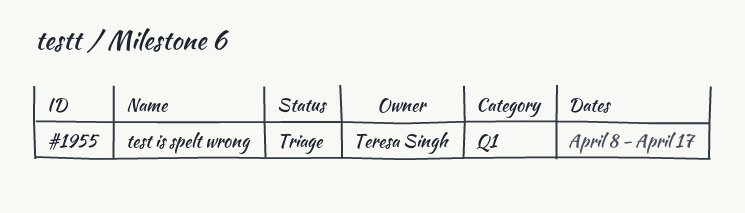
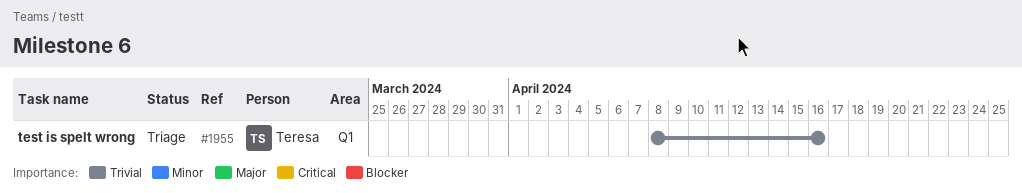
#1955, due: Apr 17 -> Apr 16

